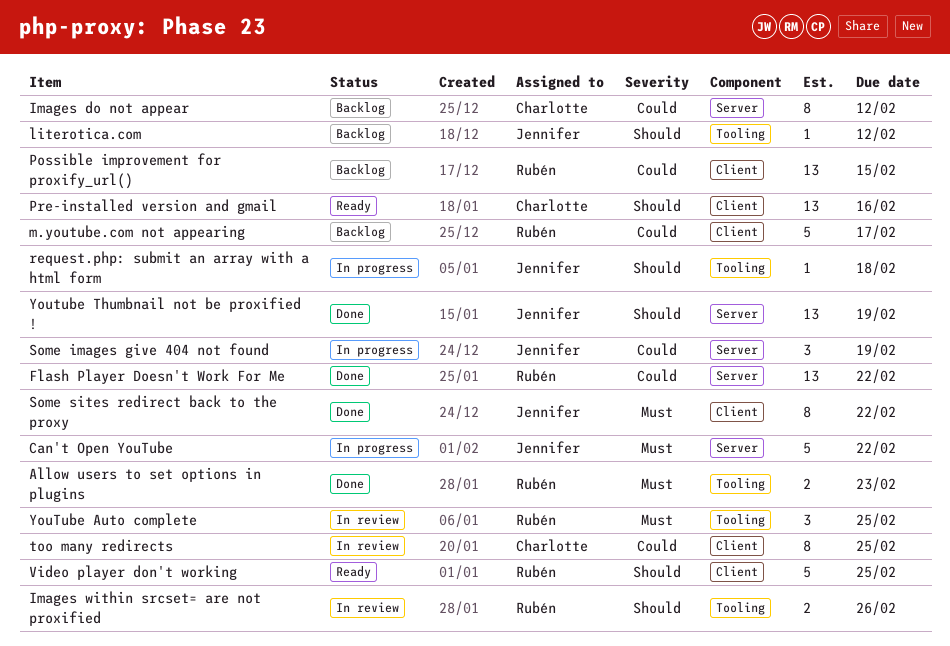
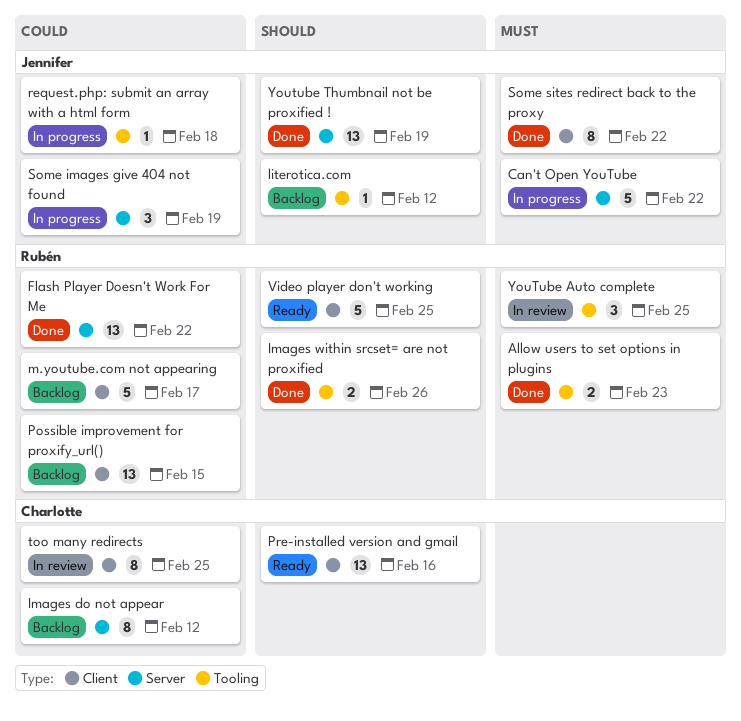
Images within srcset= are not proxified, status: In review -> Done
request.php: submit an array with a html form, priority: Should -> Could

